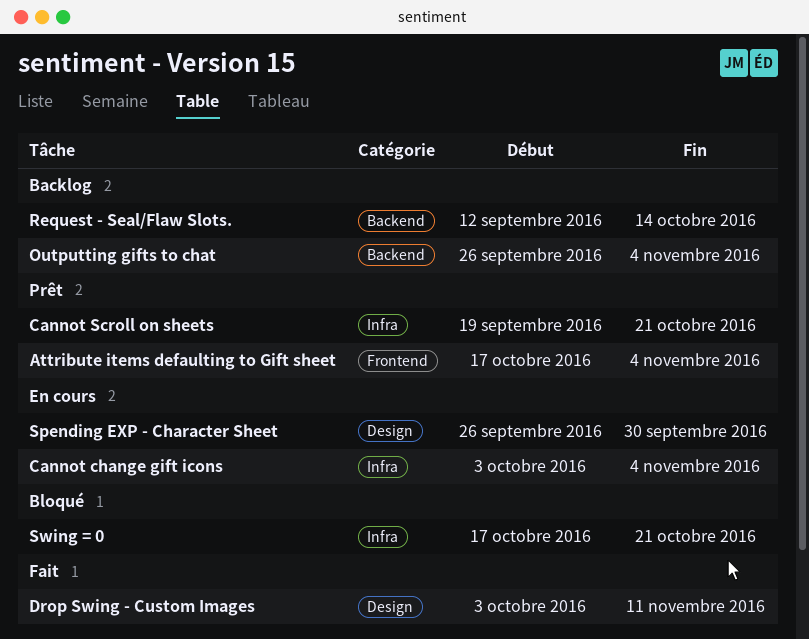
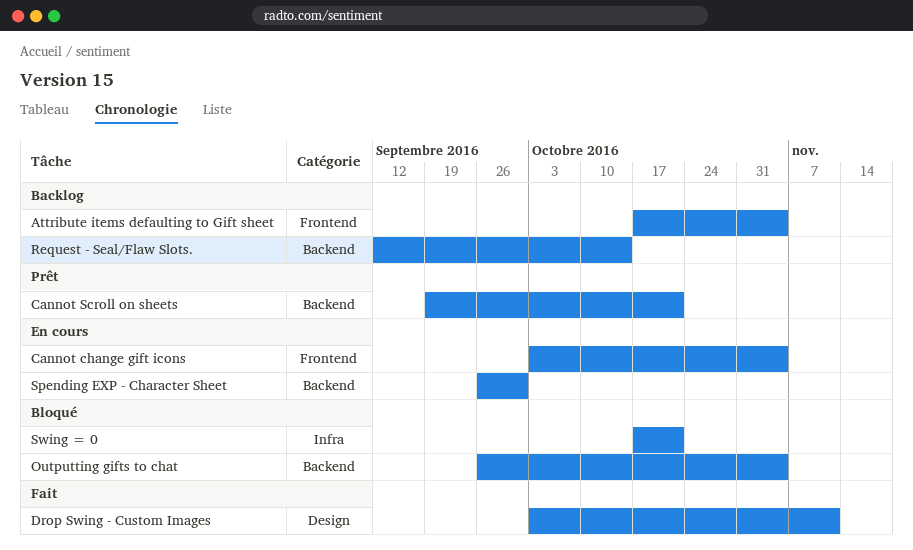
Attribute items defaulting to Gift sheet, status: Prêt -> Backlog
Cannot change gift icons, label: Infra -> Frontend
Cannot Scroll on sheets, label: Infra -> Backend
Outputting gifts to chat, status: Backlog -> Bloqué
Spending EXP - Character Sheet, label: Design -> Backend

